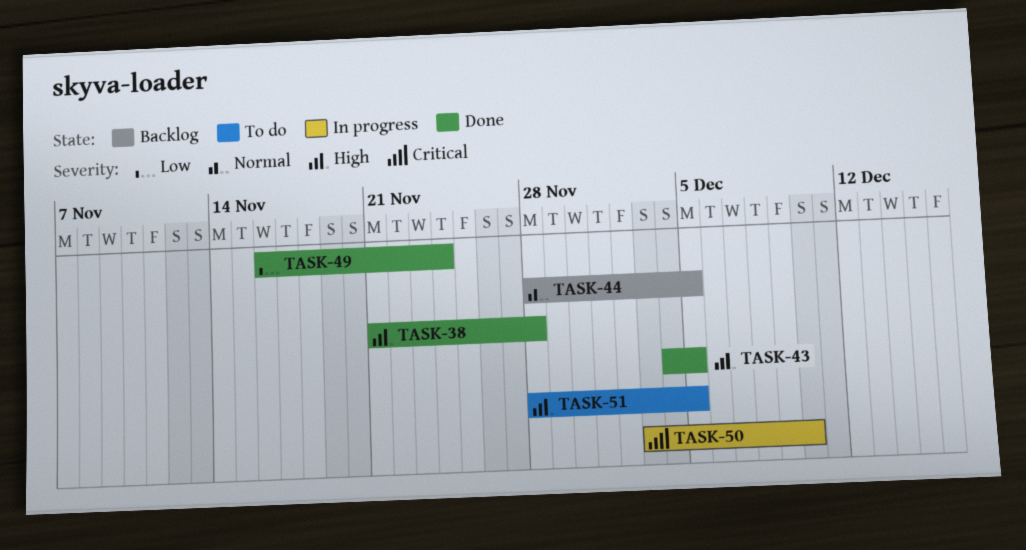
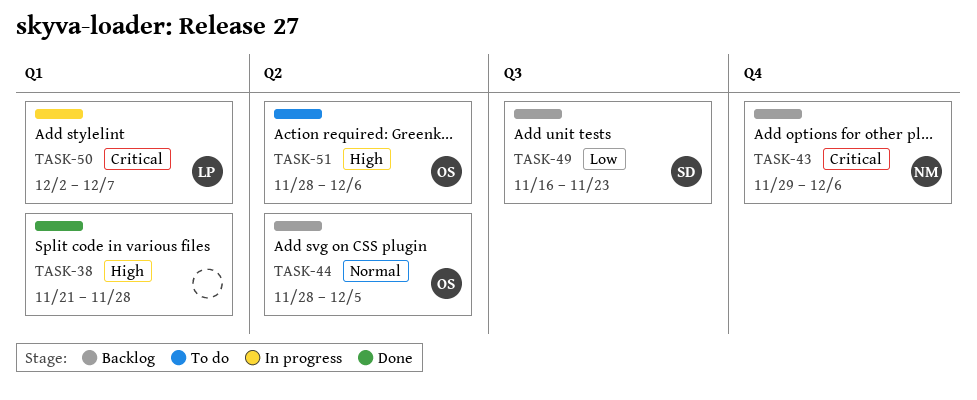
TASK-43, status: Done -> Backlog
TASK-43, priority: High -> Critical
TASK-43, start: Dec 4 -> Nov 29
TASK-43, due: Dec 5 -> Dec 6
TASK-49, status: Done -> Backlog
TASK-49, due: Nov 24 -> Nov 23
TASK-50, start: Dec 3 -> Dec 2
TASK-50, due: Dec 10 -> Dec 7
TASK-51, due: Dec 5 -> Dec 6

